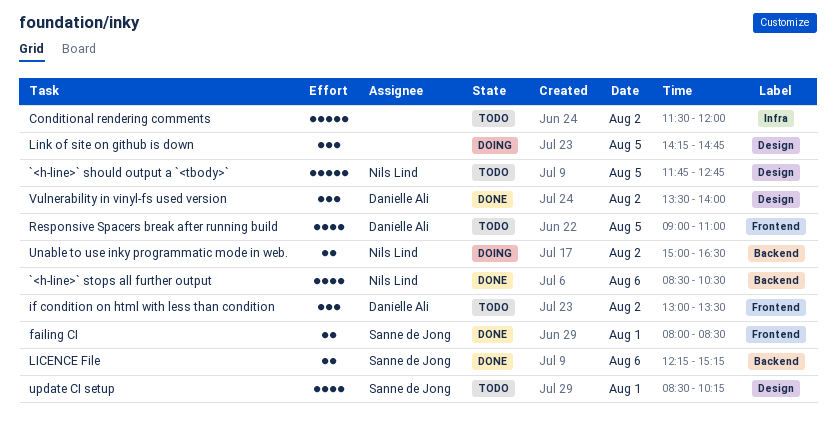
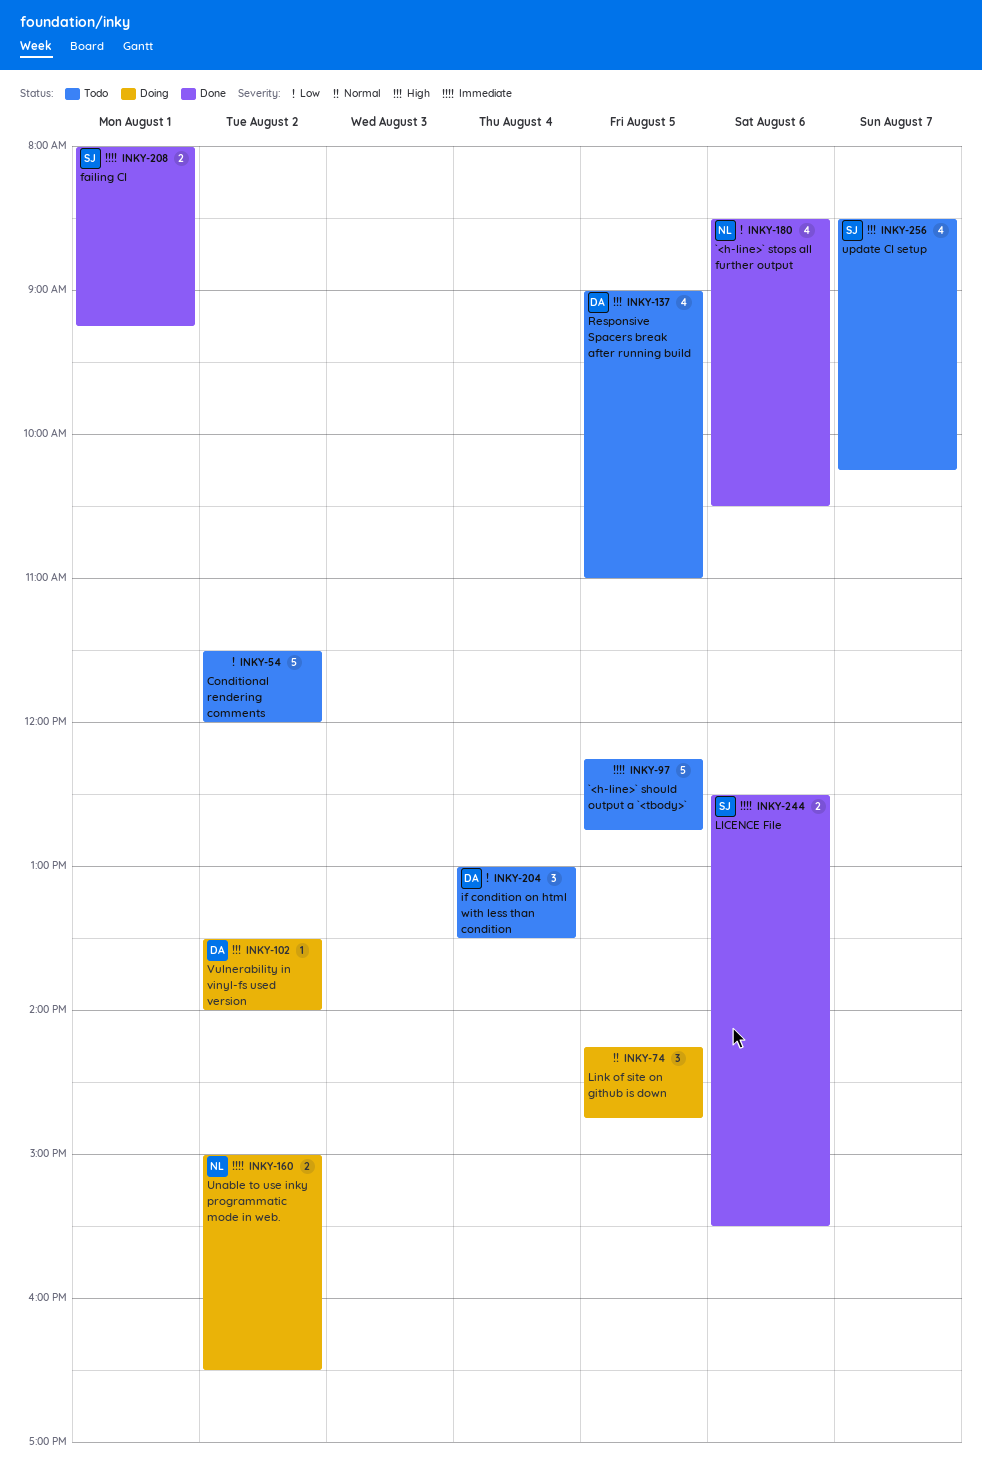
`<h-line>` should output a `<tbody>`, owner: Nils Lind -> none
`<h-line>` should output a `<tbody>`, begins: 11:45 -> 12:15
failing CI, ends: 08:30 -> 09:15
if condition on html with less than condition, day: Aug 2 -> Aug 4
LICENCE File, begins: 12:15 -> 12:30
LICENCE File, ends: 15:15 -> 15:30
update CI setup, day: Aug 1 -> Aug 7
Vulnerability in vinyl-fs used version, status: Done -> Doing
Vulnerability in vinyl-fs used version, estimate: 3 -> 1

